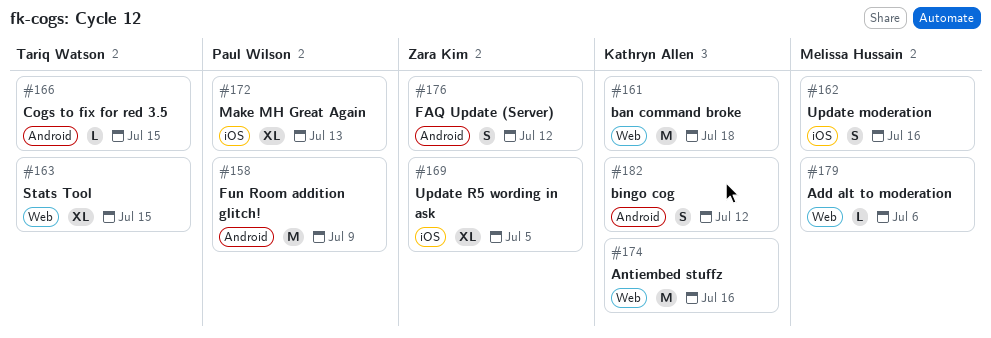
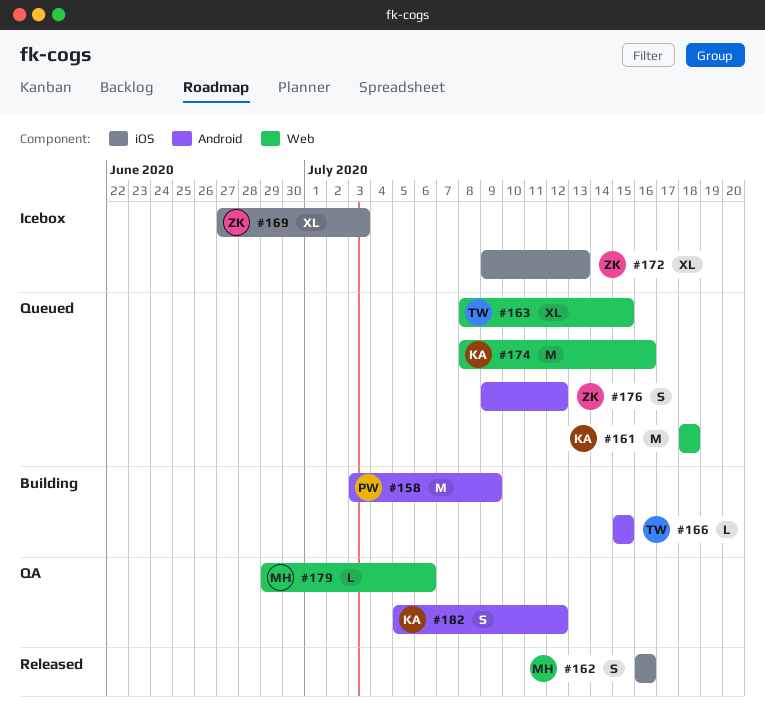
#169, due: Jul 5 -> Jul 3
#172, owner: Paul Wilson -> Zara Kim

